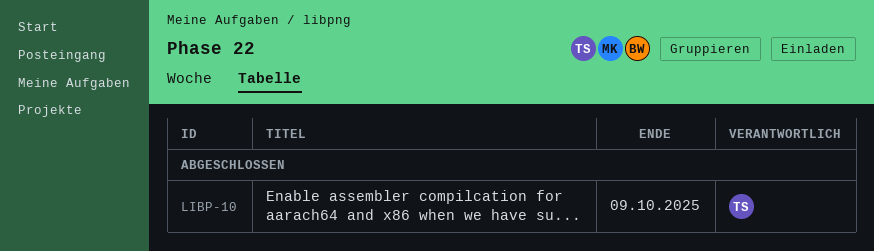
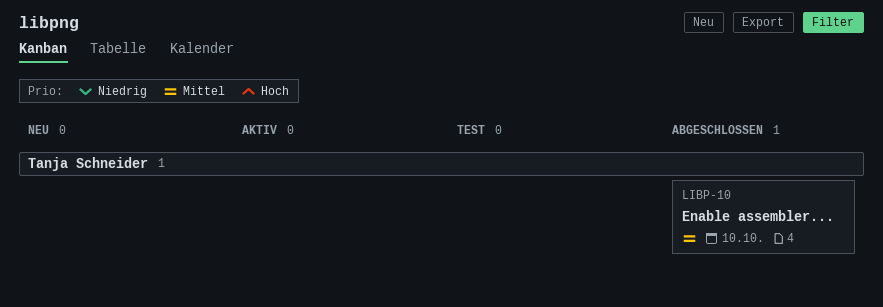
LIBP-10, due: Oct 9 -> Oct 10

